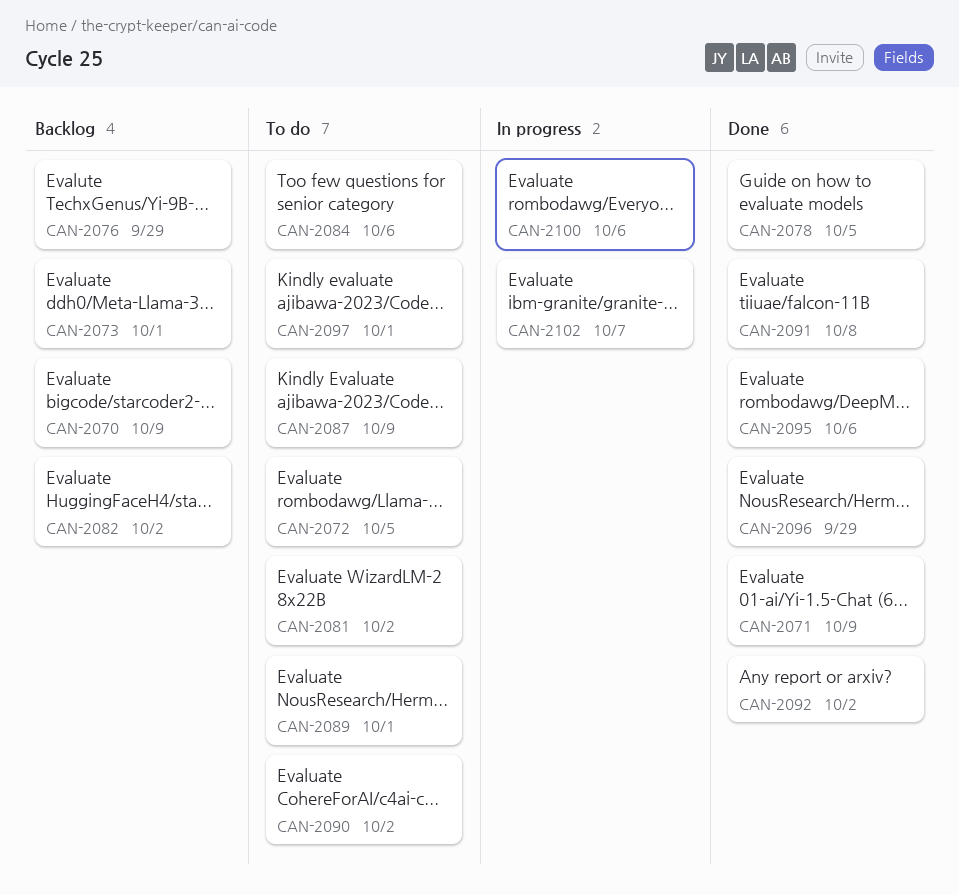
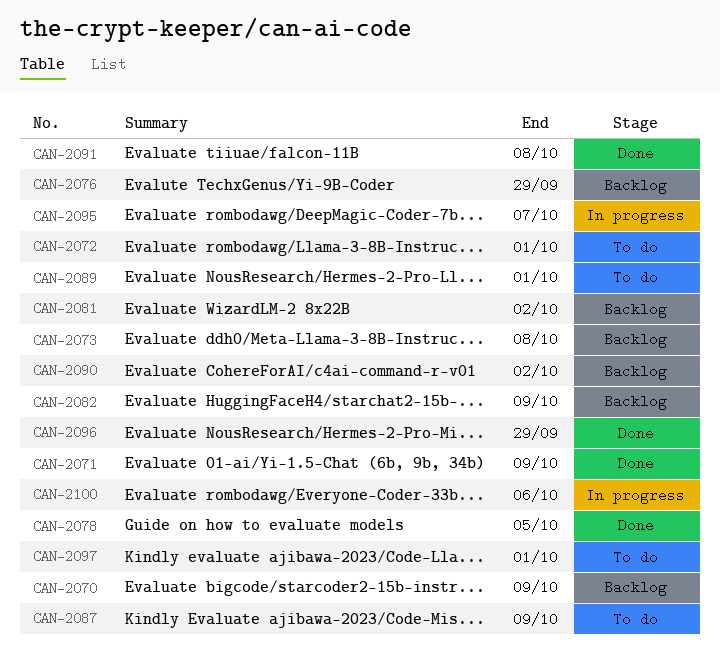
CAN-2072, due: Oct 5 -> Oct 1
CAN-2073, due: Oct 1 -> Oct 8
CAN-2081, status: To do -> Backlog
CAN-2082, due: Oct 2 -> Oct 9
CAN-2084: present -> none
CAN-2090, status: To do -> Backlog
CAN-2092: present -> none
CAN-2095, status: Done -> In progress
CAN-2095, due: Oct 6 -> Oct 7
CAN-2102: present -> none

